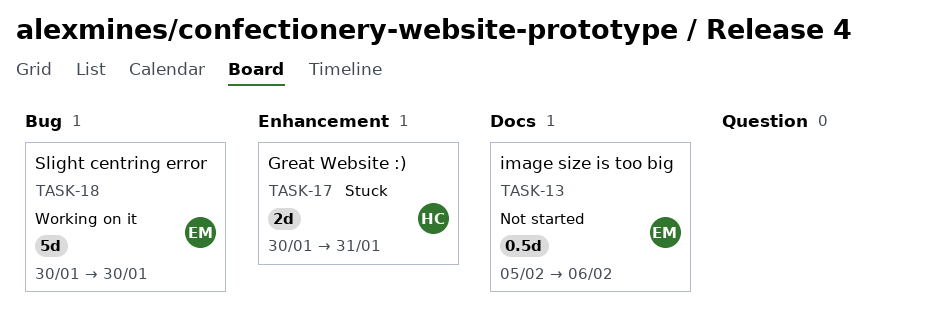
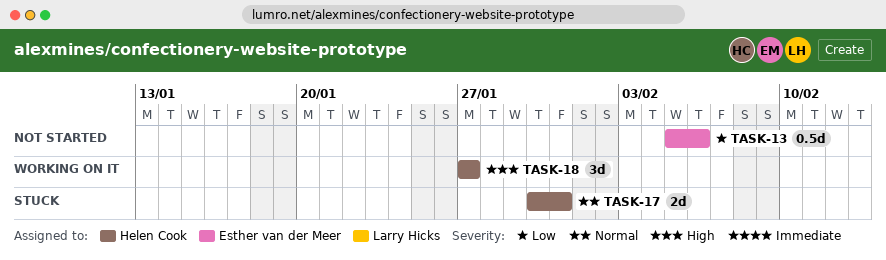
TASK-18, owner: Esther van der Meer -> Helen Cook
TASK-18, estimate: 5d -> 3d
TASK-18, start: Jan 30 -> Jan 27
TASK-18, due: Jan 30 -> Jan 27

